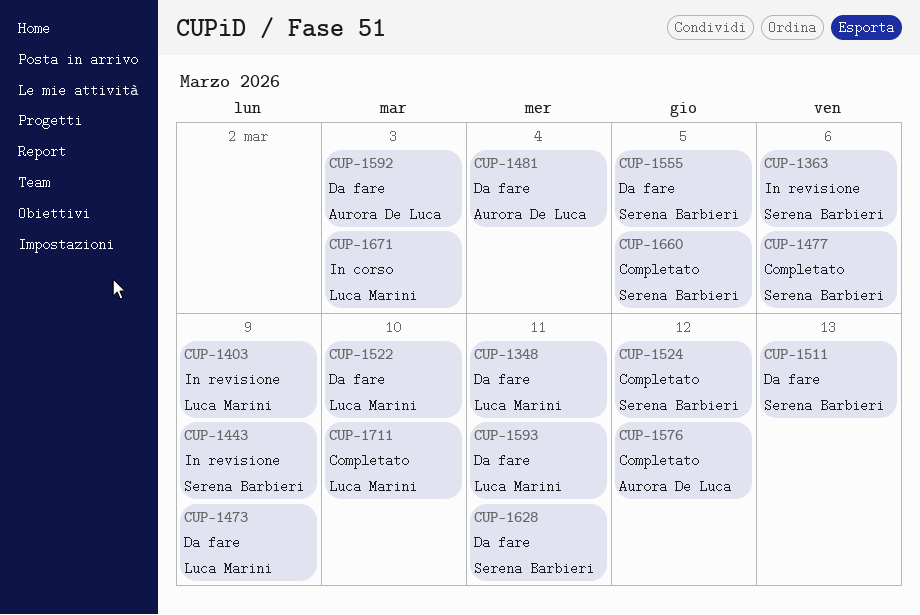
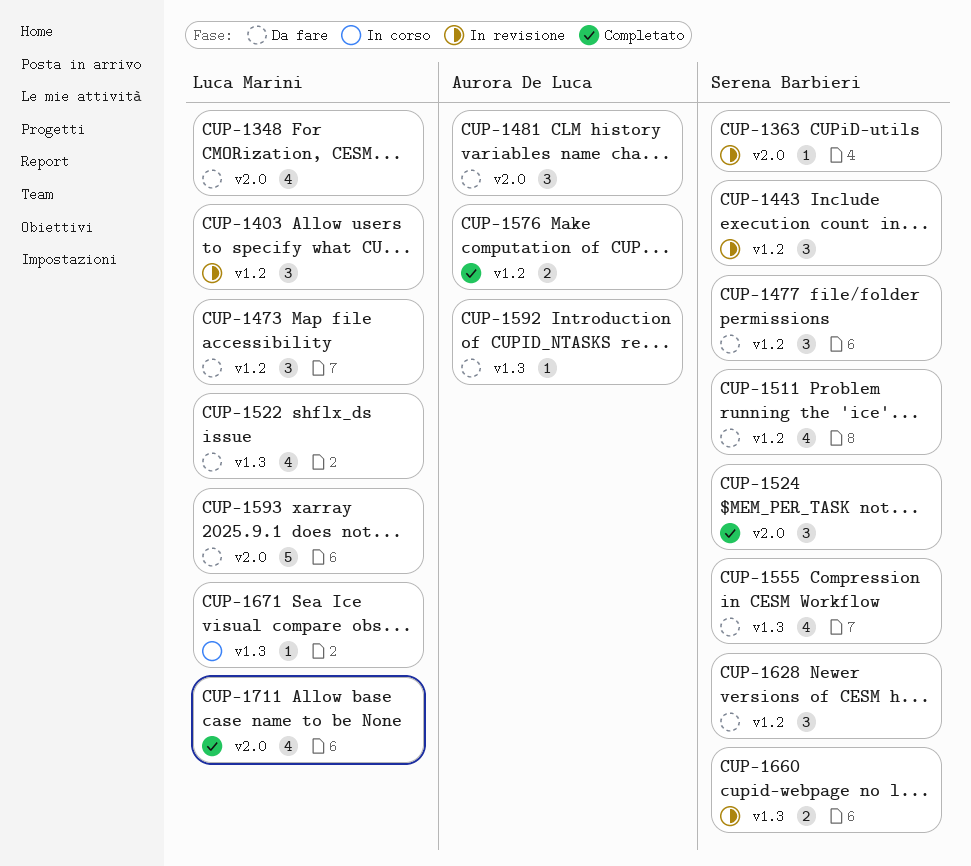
CUP-1477, status: Completato -> Da fare
CUP-1660, status: Completato -> In revisione

